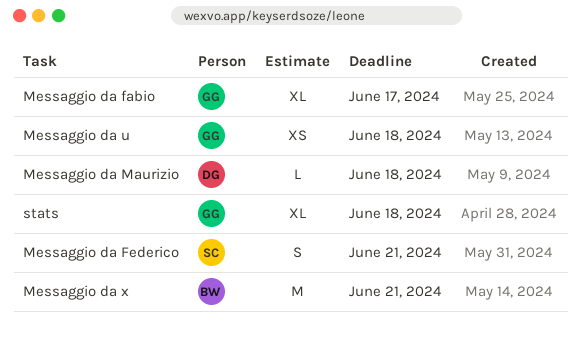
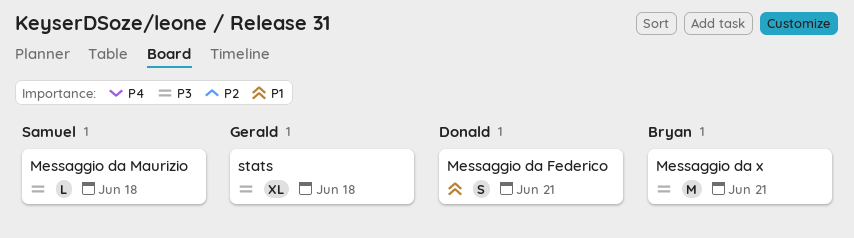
Messaggio da fabio: present -> none
Messaggio da Federico, owner: Samuel -> Donald
Messaggio da Maurizio, owner: Donald -> Samuel
Messaggio da u: present -> none

